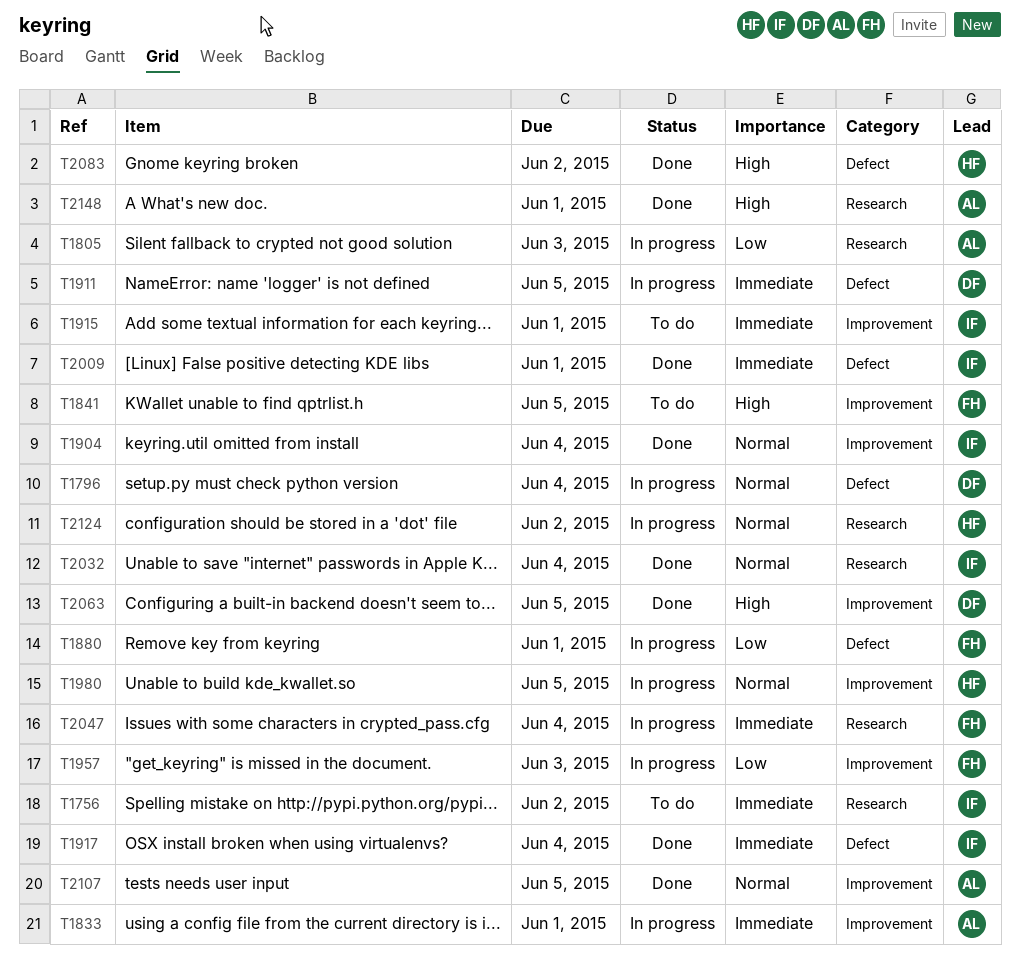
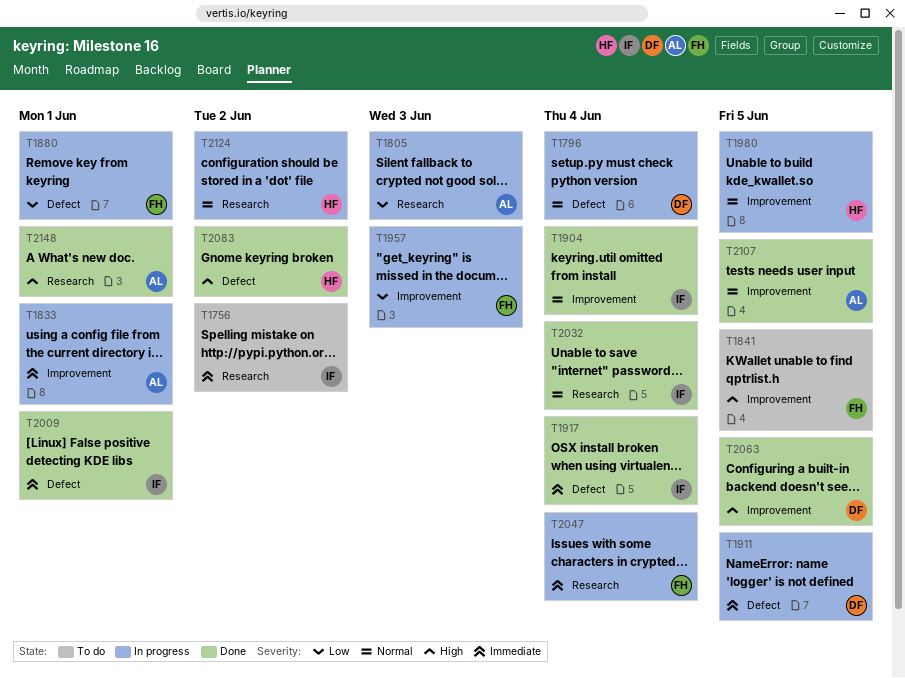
T1915: present -> none

